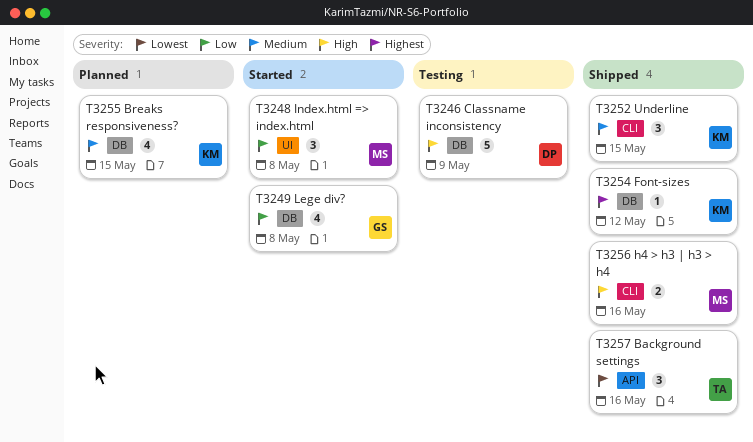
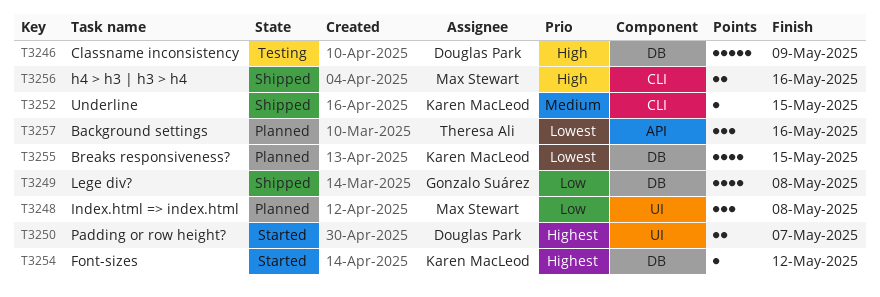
T3248, status: Started -> Planned
T3249, status: Started -> Shipped
T3250: none -> present
T3252, estimate: 3 -> 1
T3254, status: Shipped -> Started
T3255, priority: Medium -> Lowest
T3257, status: Shipped -> Planned

